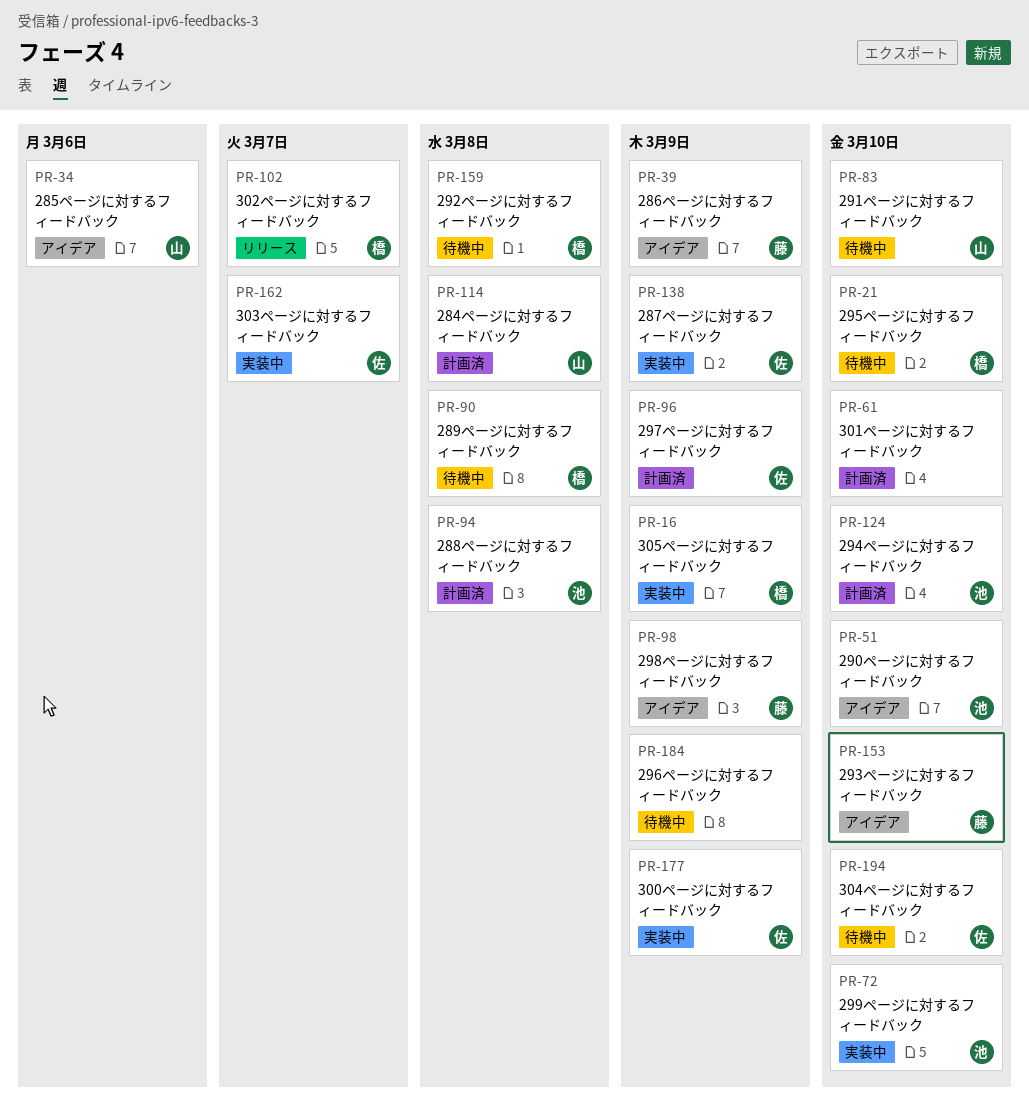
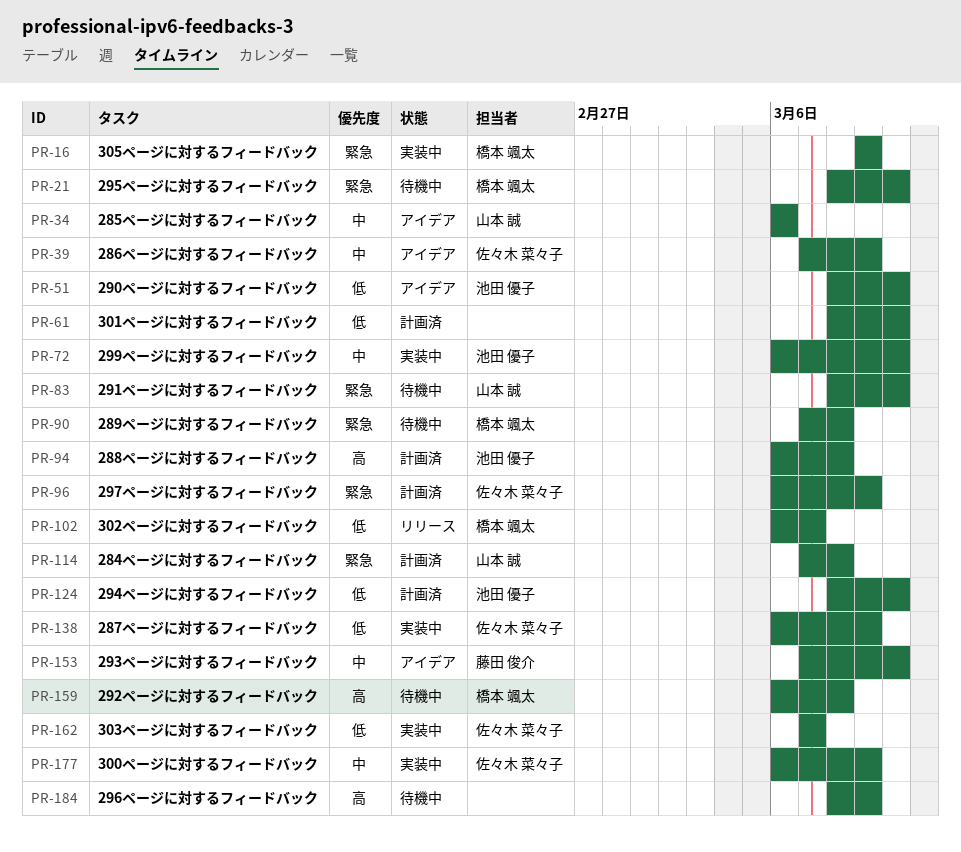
PR-39, owner: 藤田 俊介 -> 佐々木 菜々子
PR-98: present -> none
PR-194: present -> none

